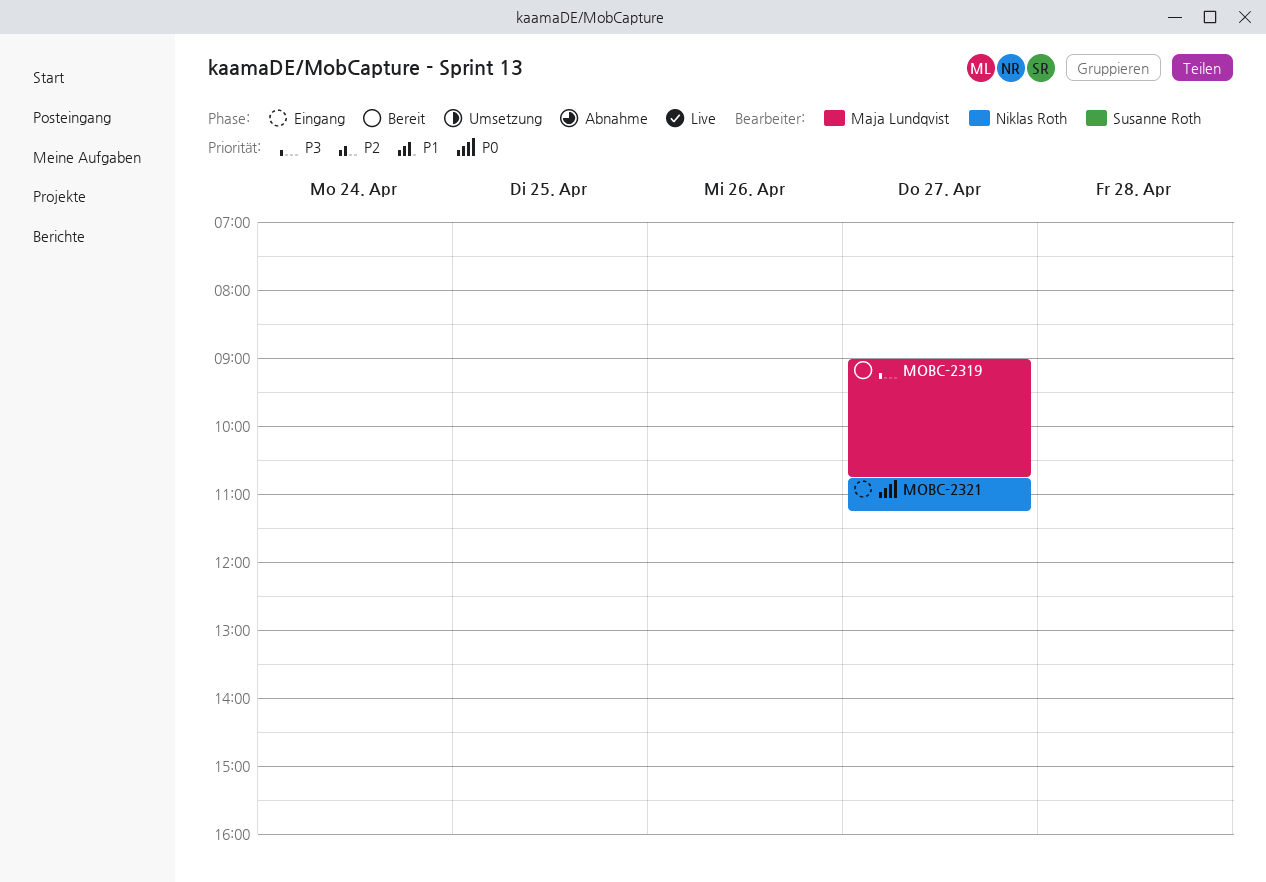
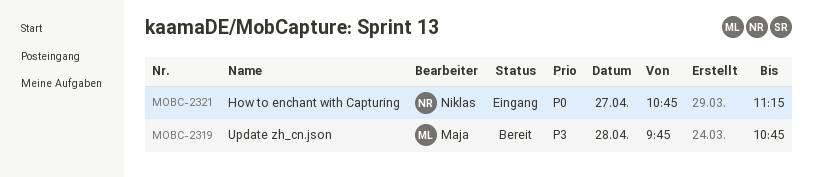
MOBC-2319, day: Apr 27 -> Apr 28
MOBC-2319, begins: 09:00 -> 09:45

